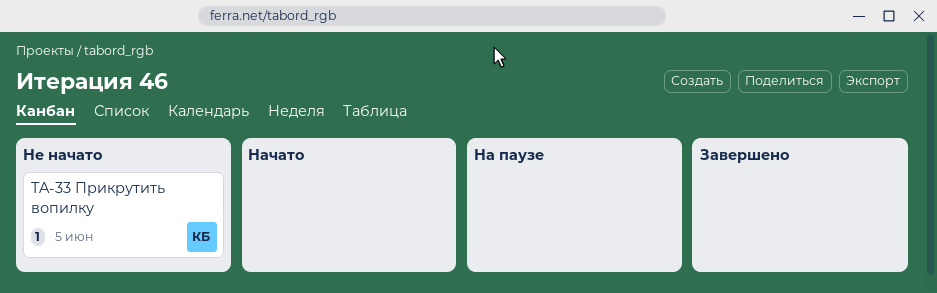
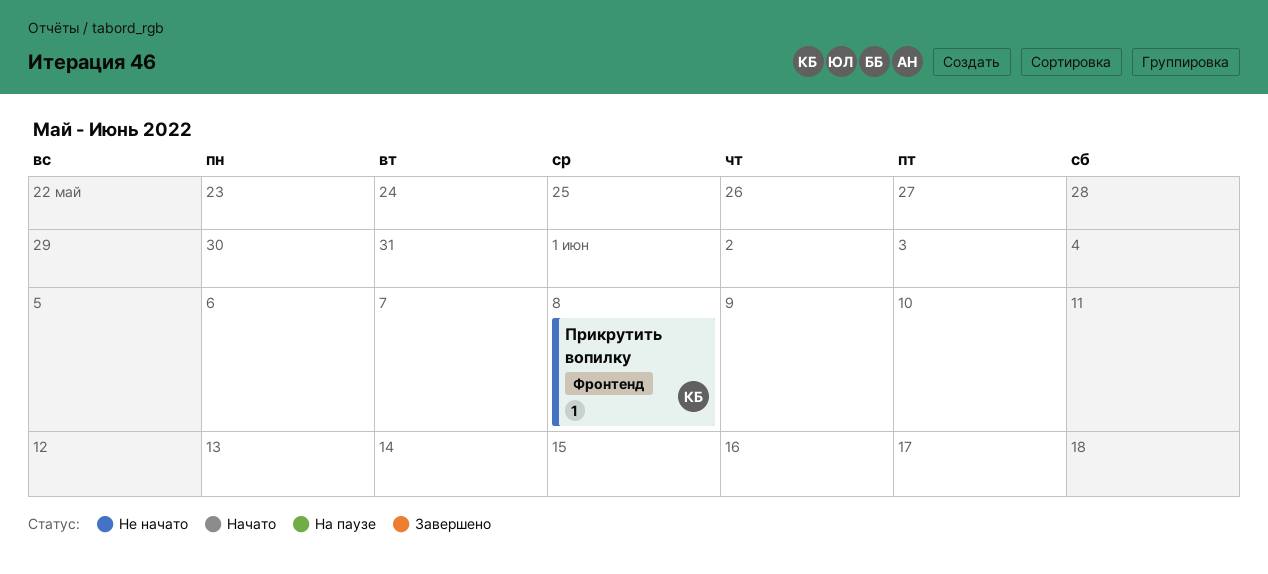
Прикрутить вопилку, due: Jun 5 -> Jun 8

